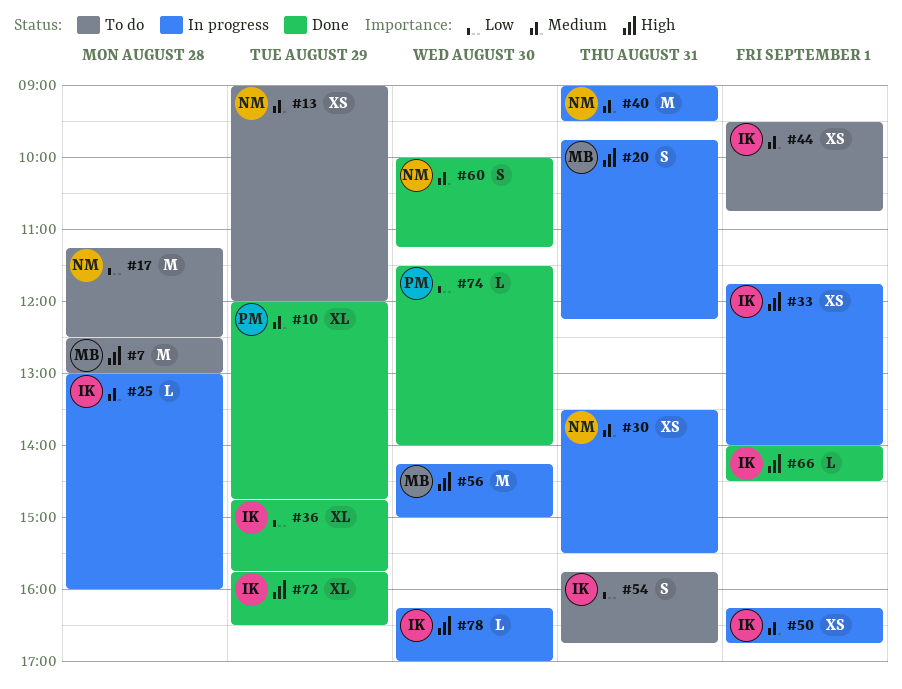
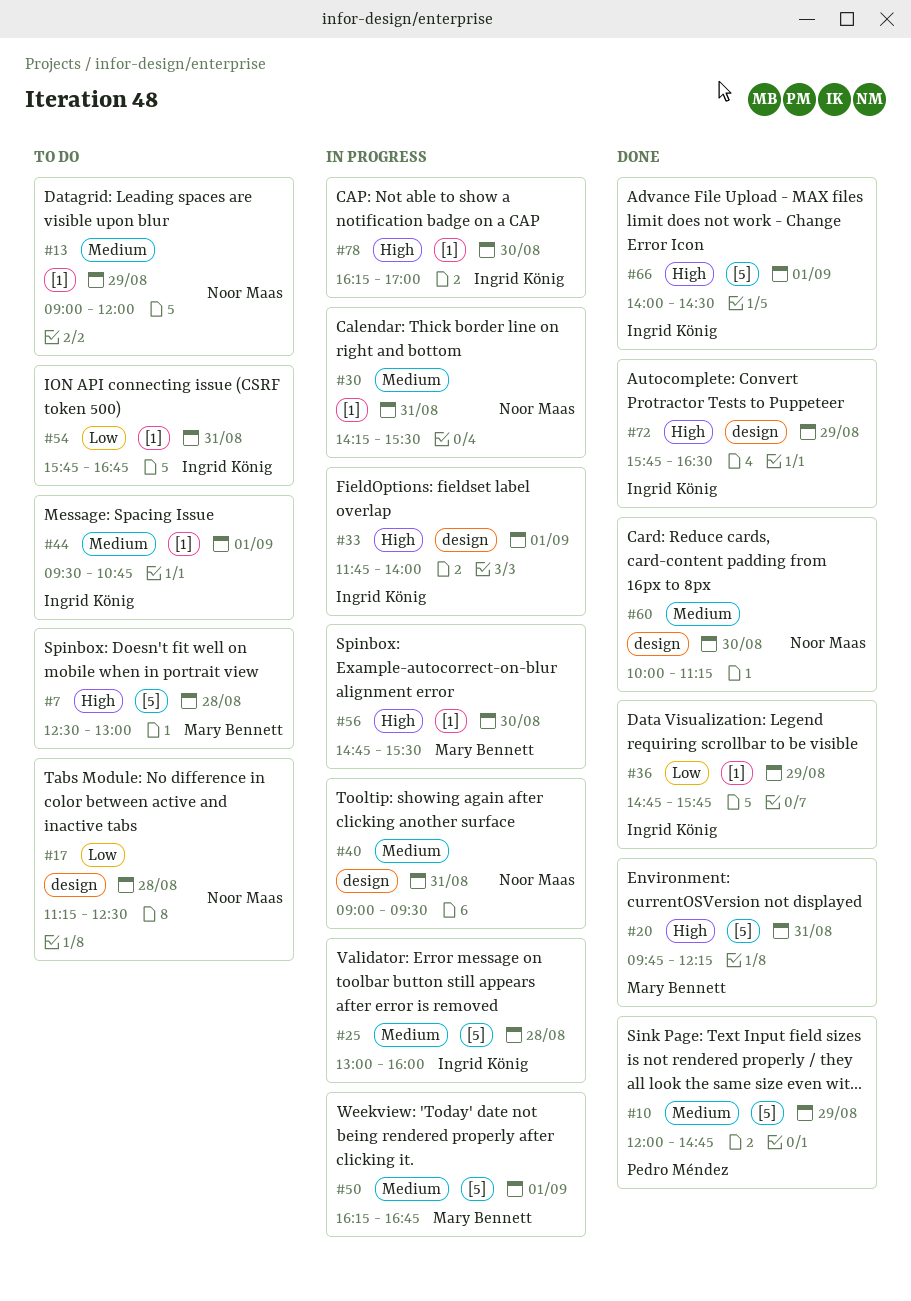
#20, status: In progress -> Done
#30, begins: 13:30 -> 14:15
#50, owner: Ingrid König -> Mary Bennett
#56, begins: 14:15 -> 14:45
#56, ends: 15:00 -> 15:30
#74: present -> none

